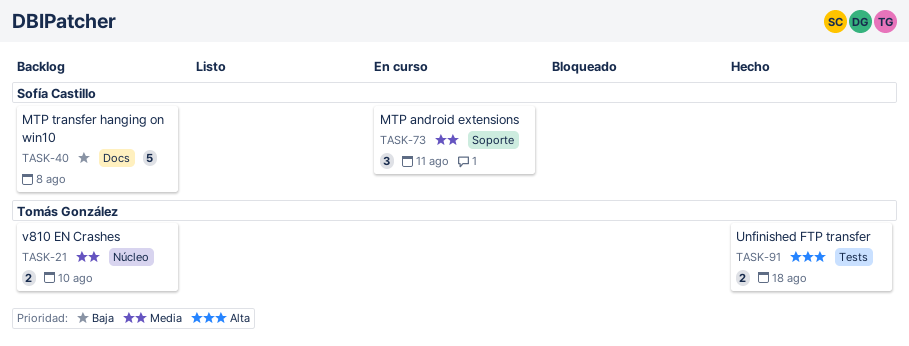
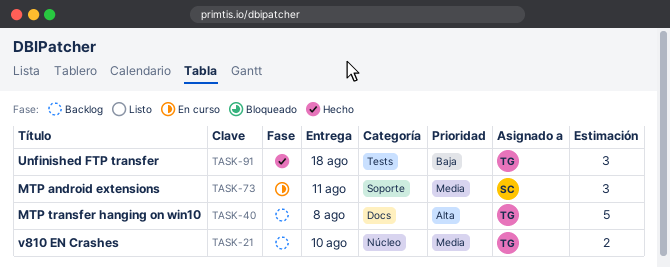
TASK-40, owner: Sofía Castillo -> Tomás González
TASK-40, priority: Baja -> Alta
TASK-91, priority: Alta -> Baja
TASK-91, estimate: 2 -> 3

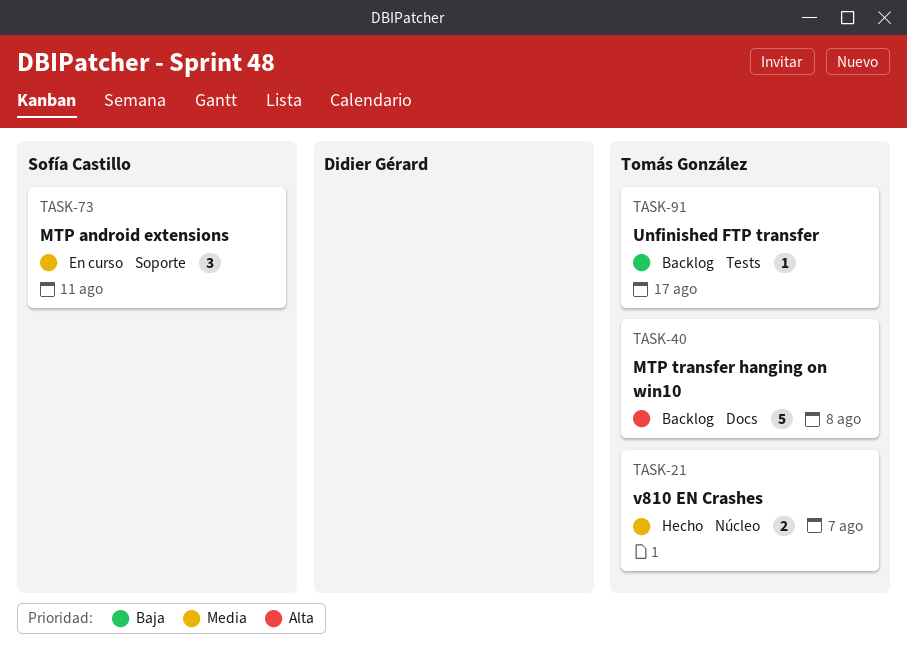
TASK-21, status: Backlog -> Hecho
TASK-21, due: Aug 10 -> Aug 7
TASK-91, status: Hecho -> Backlog
TASK-91, estimate: 3 -> 1
TASK-91, due: Aug 18 -> Aug 17

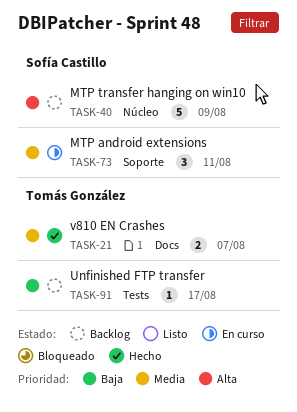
TASK-21, label: Núcleo -> Docs
TASK-40, owner: Tomás González -> Sofía Castillo
TASK-40, label: Docs -> Núcleo
TASK-40, due: Aug 8 -> Aug 9

